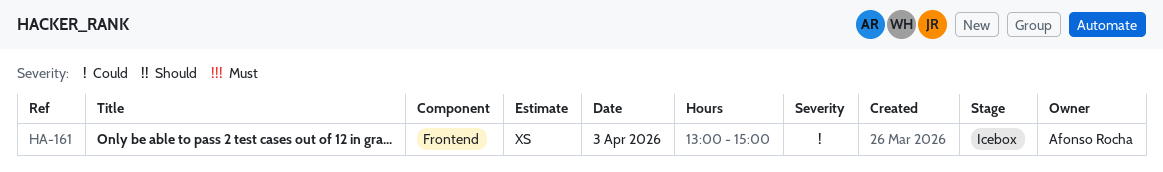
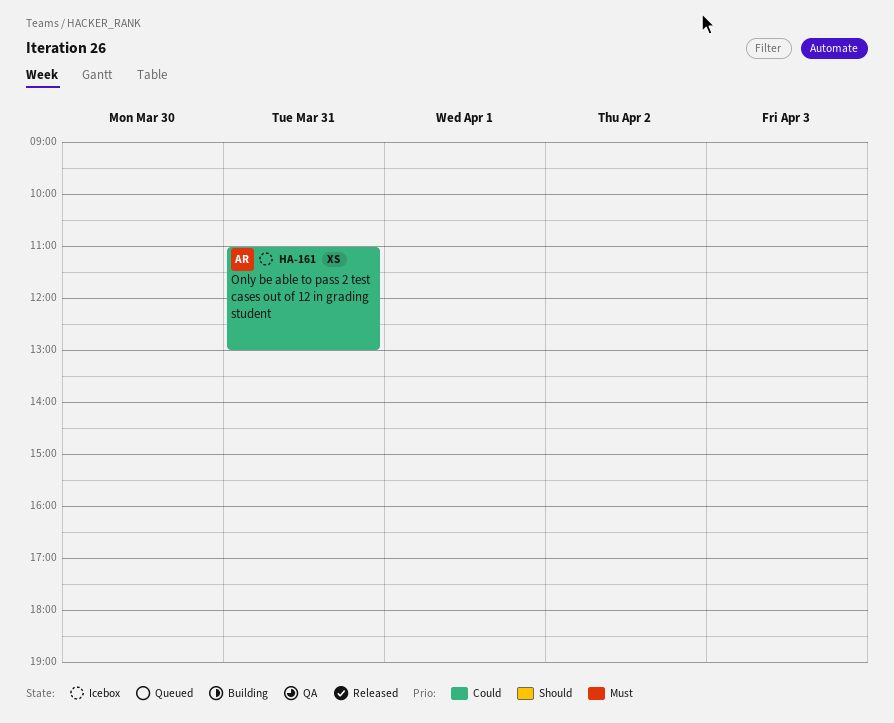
HA-161, day: Apr 3 -> Mar 31
HA-161, begins: 13:00 -> 11:00
HA-161, ends: 15:00 -> 13:00

